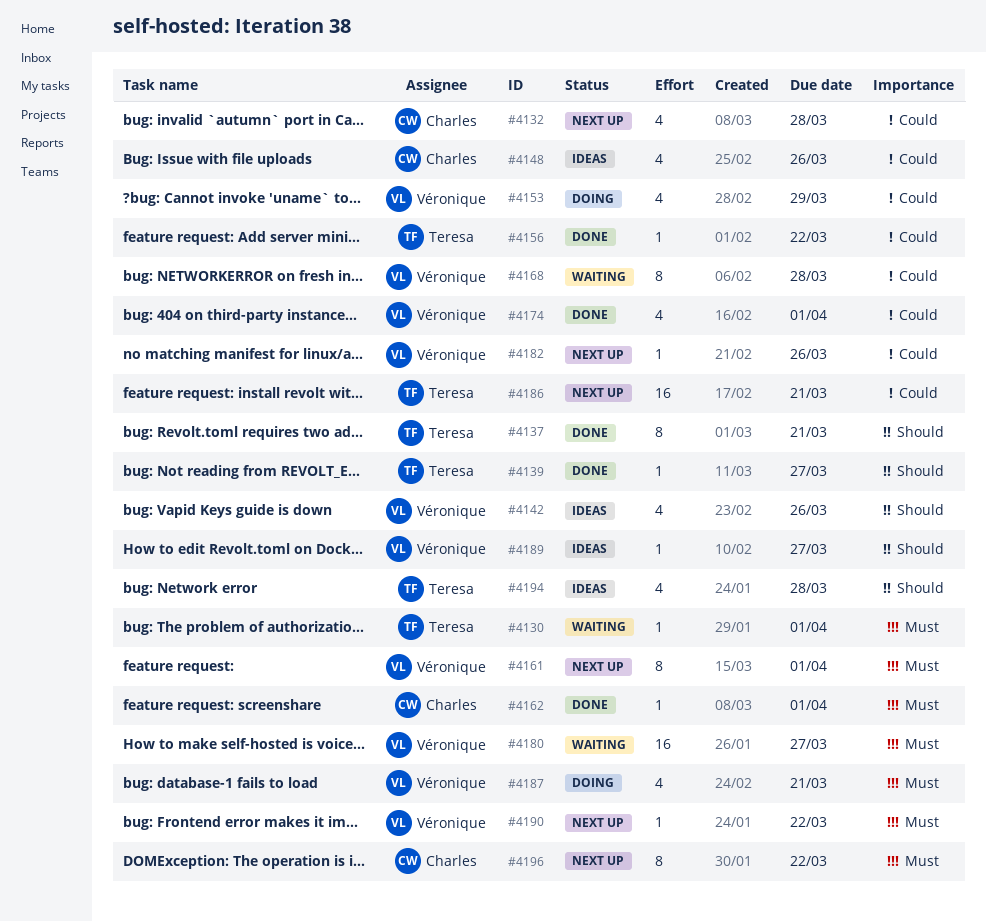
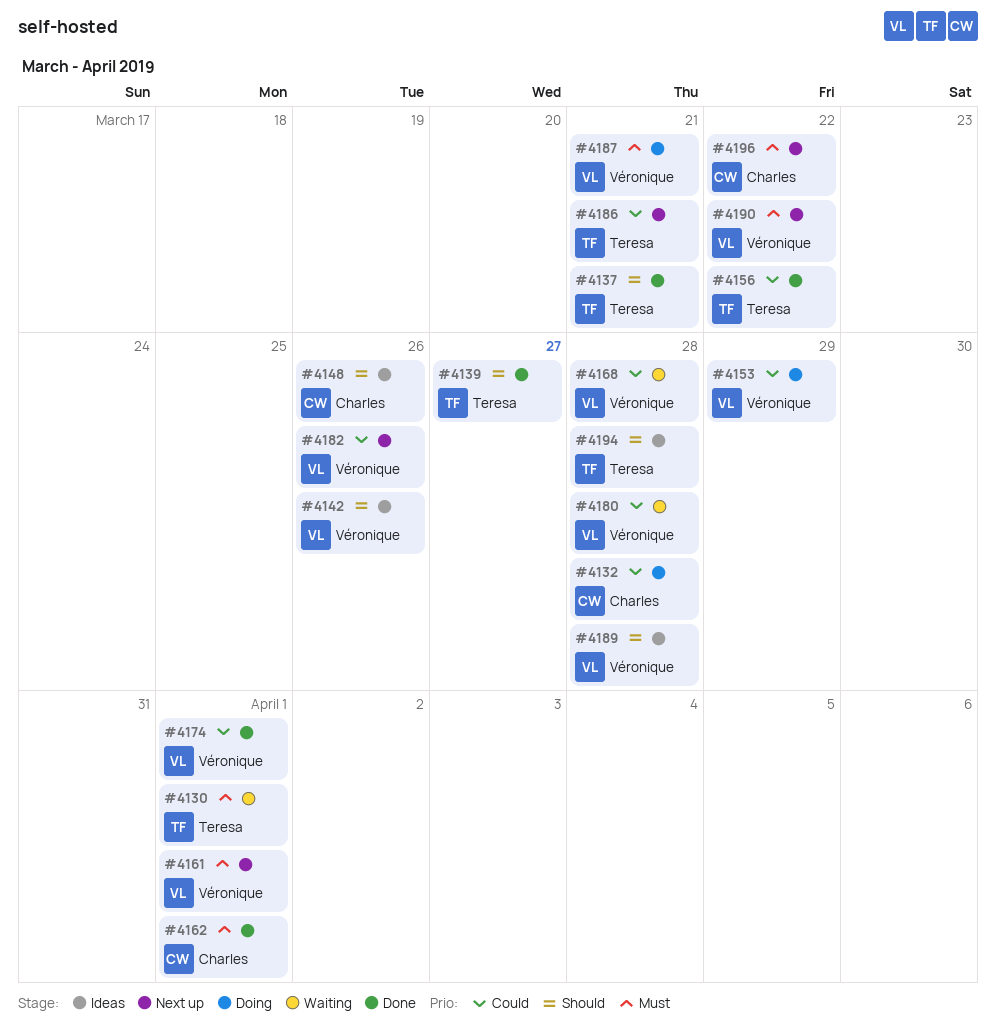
#4132, status: Next up -> Doing
#4148, priority: Could -> Should
#4180, priority: Must -> Could
#4180, due: Mar 27 -> Mar 28
#4189, due: Mar 27 -> Mar 28

